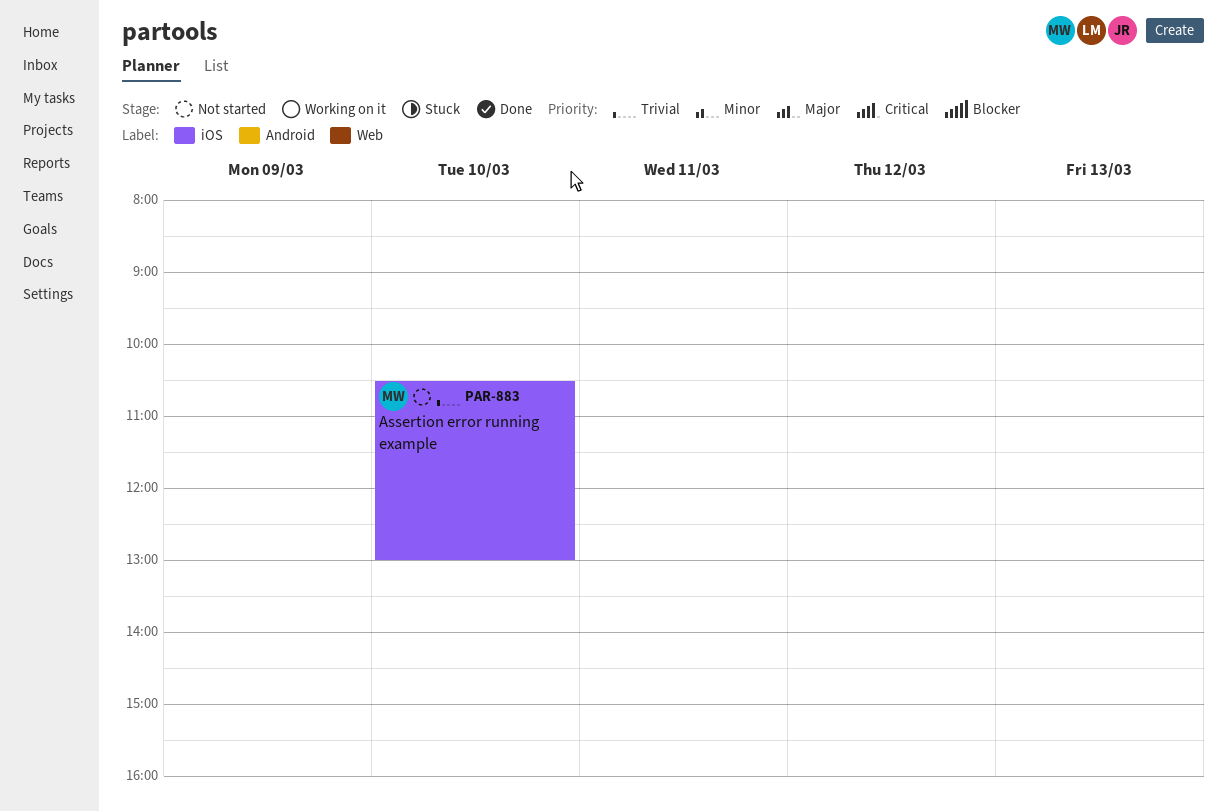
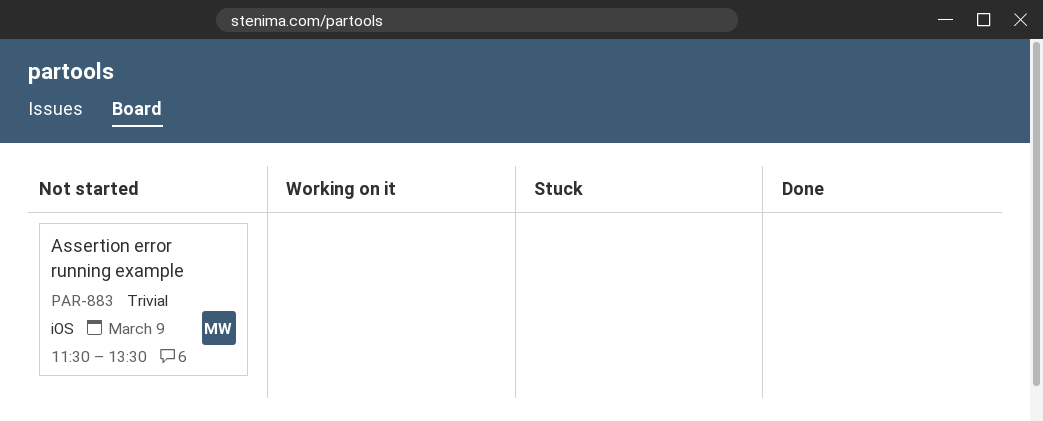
PAR-883, day: Mar 10 -> Mar 9
PAR-883, begins: 10:30 -> 11:30
PAR-883, ends: 13:00 -> 13:30

